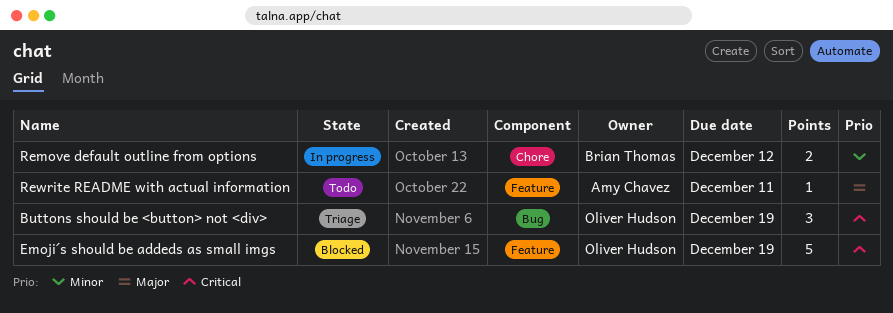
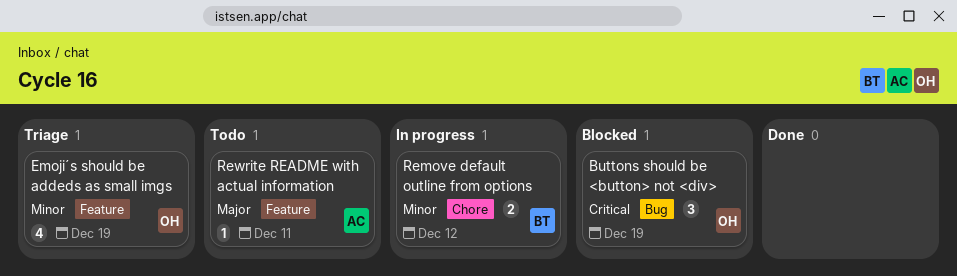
Buttons should be <button> not <div>, status: Triage -> Blocked
Emoji´s should be addeds as small imgs, status: Blocked -> Triage
Emoji´s should be addeds as small imgs, priority: Critical -> Minor
Emoji´s should be addeds as small imgs, estimate: 5 -> 4

